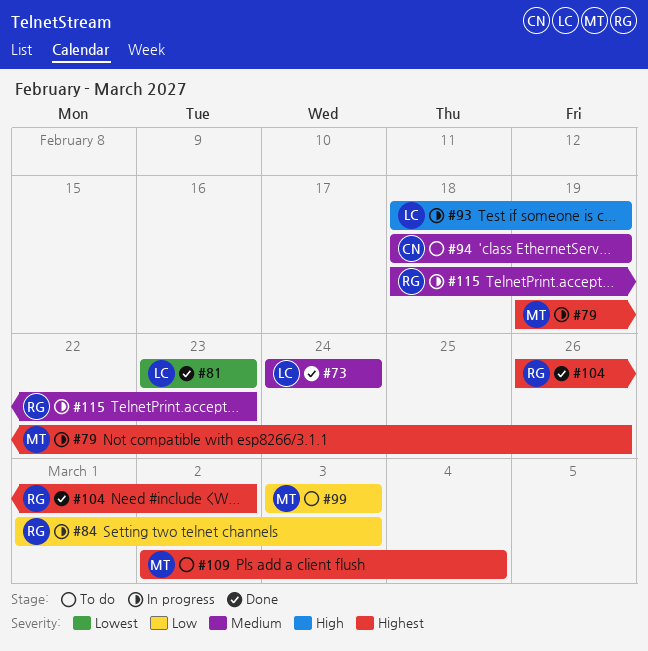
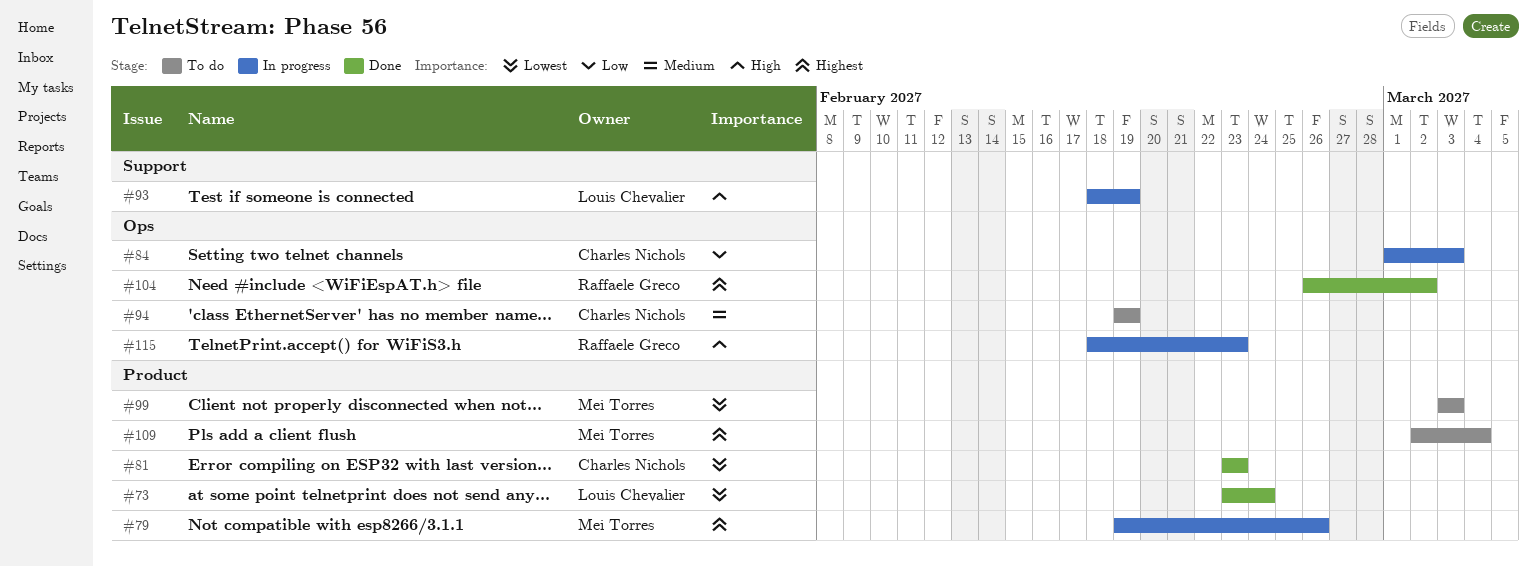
#73, priority: Medium -> Lowest
#73, start: Feb 24 -> Feb 23
#81, owner: Louis Chevalier -> Charles Nichols
#84, owner: Raffaele Greco -> Charles Nichols
#94, start: Feb 18 -> Feb 19
#99, priority: Low -> Lowest
#115, priority: Medium -> High

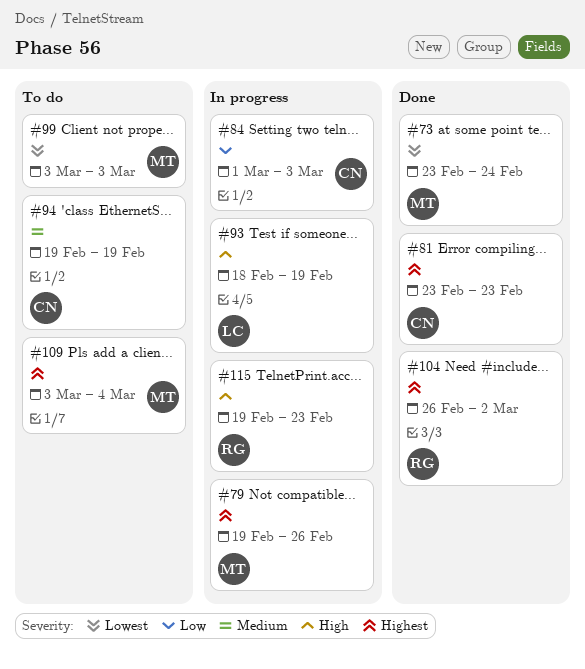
#73, owner: Louis Chevalier -> Mei Torres
#81, priority: Lowest -> Highest
#109, start: Mar 2 -> Mar 3
#115, start: Feb 18 -> Feb 19

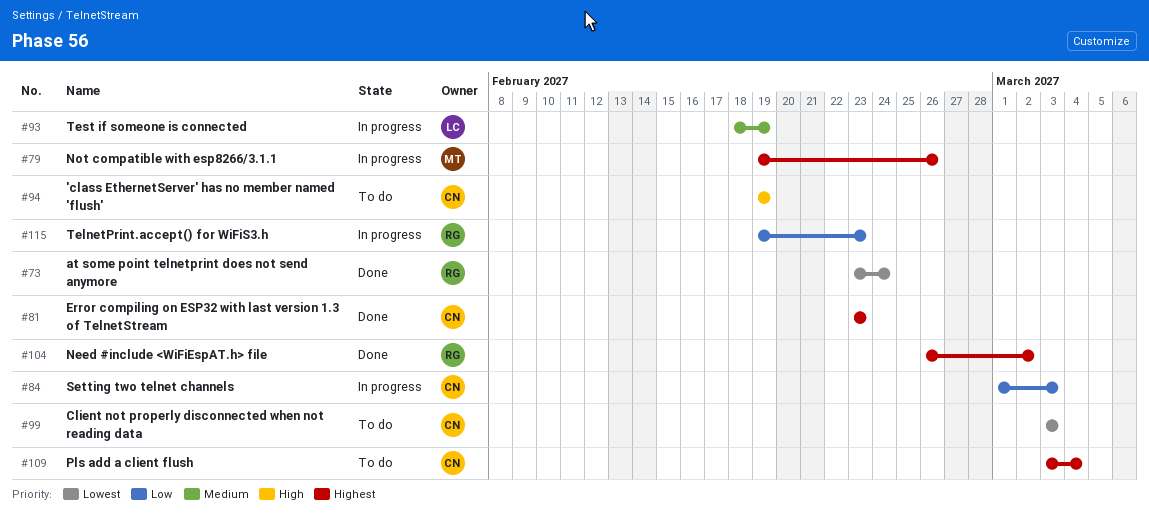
#73, owner: MT -> RG
#93, priority: High -> Medium
#94, priority: Medium -> High
#99, owner: MT -> CN
#109, owner: MT -> CN
#115, priority: High -> Low

